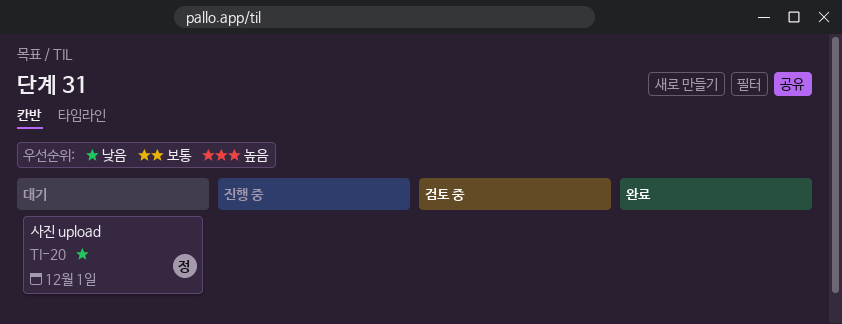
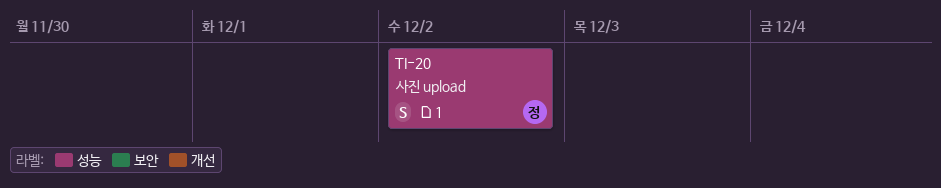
TI-20, due: Dec 1 -> Dec 2

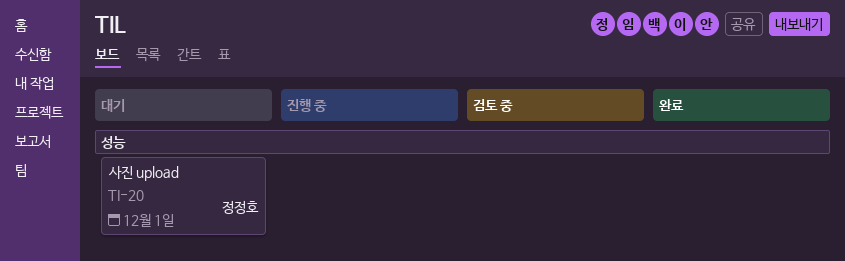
TI-20, due: Dec 2 -> Dec 1

